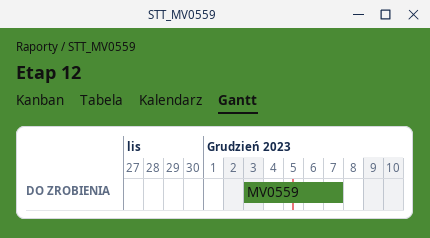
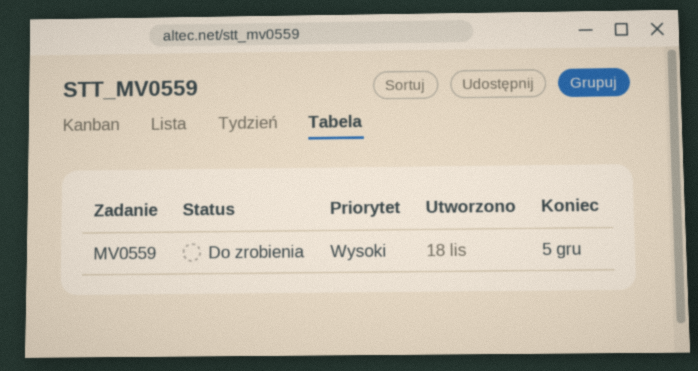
MV0559, due: Dec 7 -> Dec 5

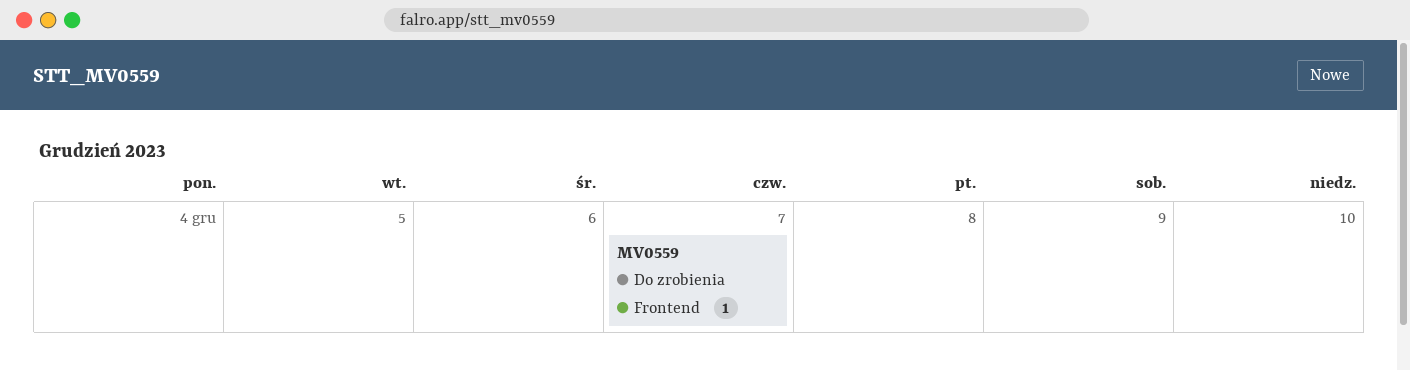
MV0559, due: Dec 5 -> Dec 7

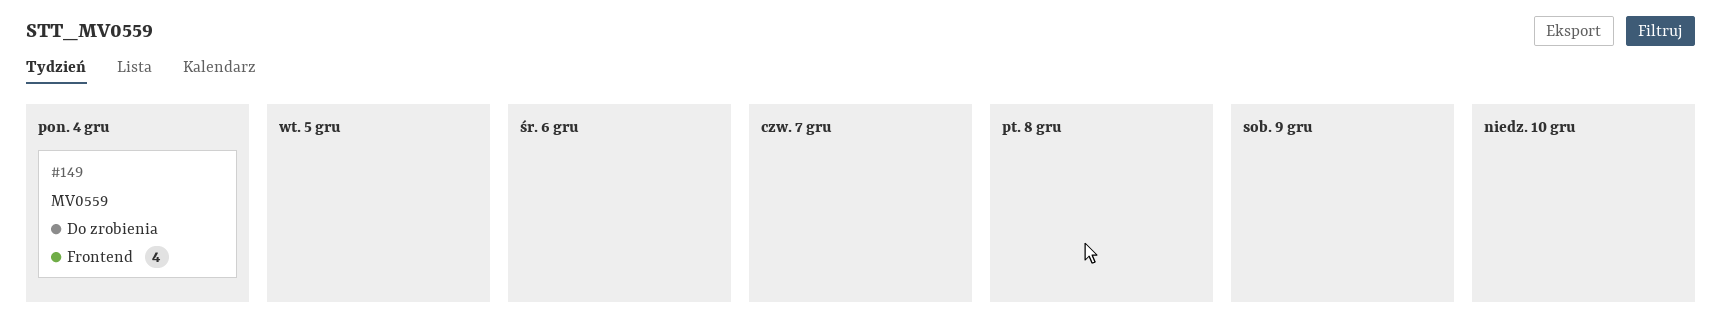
MV0559, estimate: 1 -> 4
MV0559, due: Dec 7 -> Dec 4

